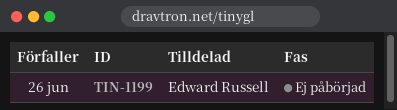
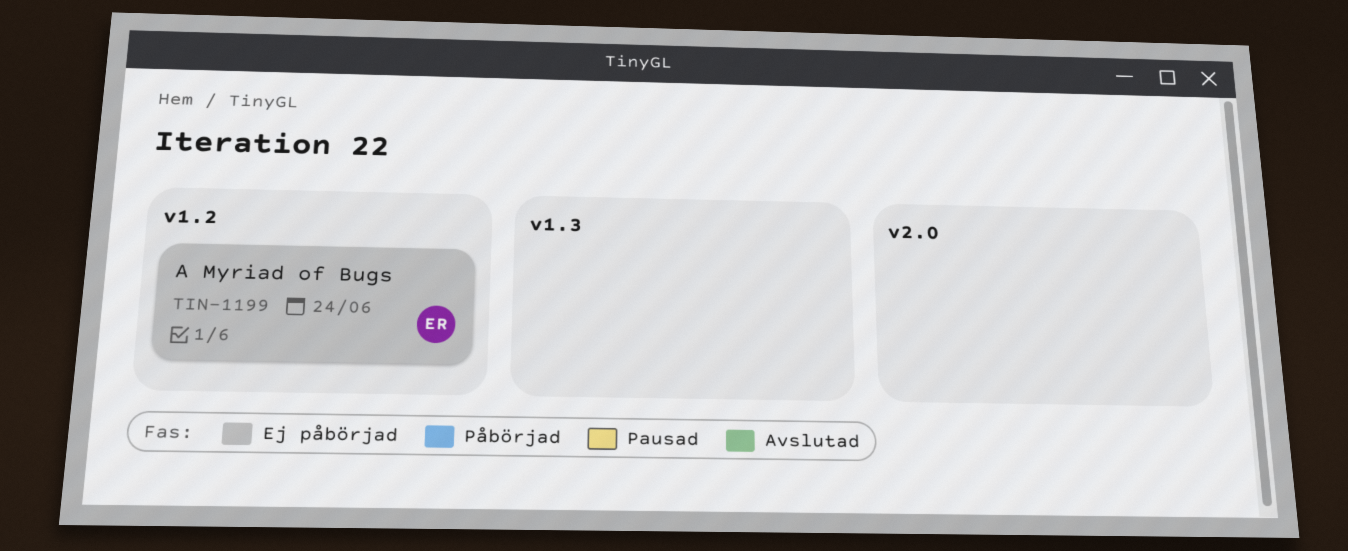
TIN-1199, due: Jun 26 -> Jun 24

